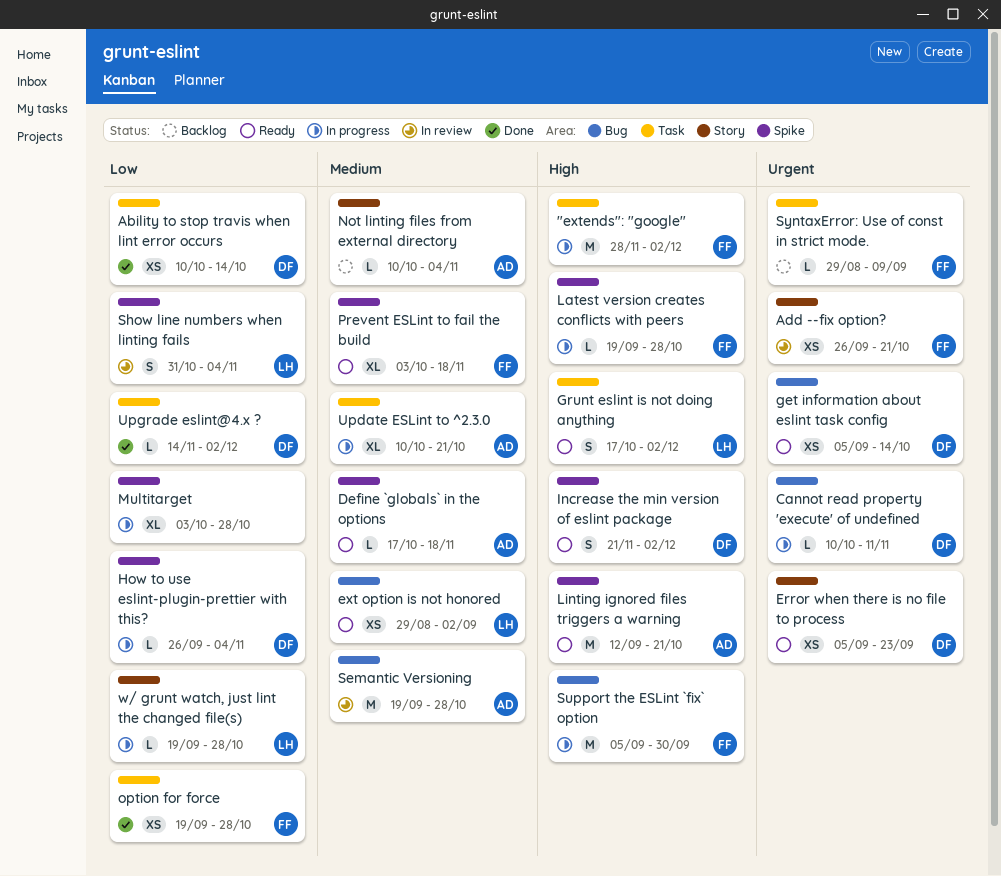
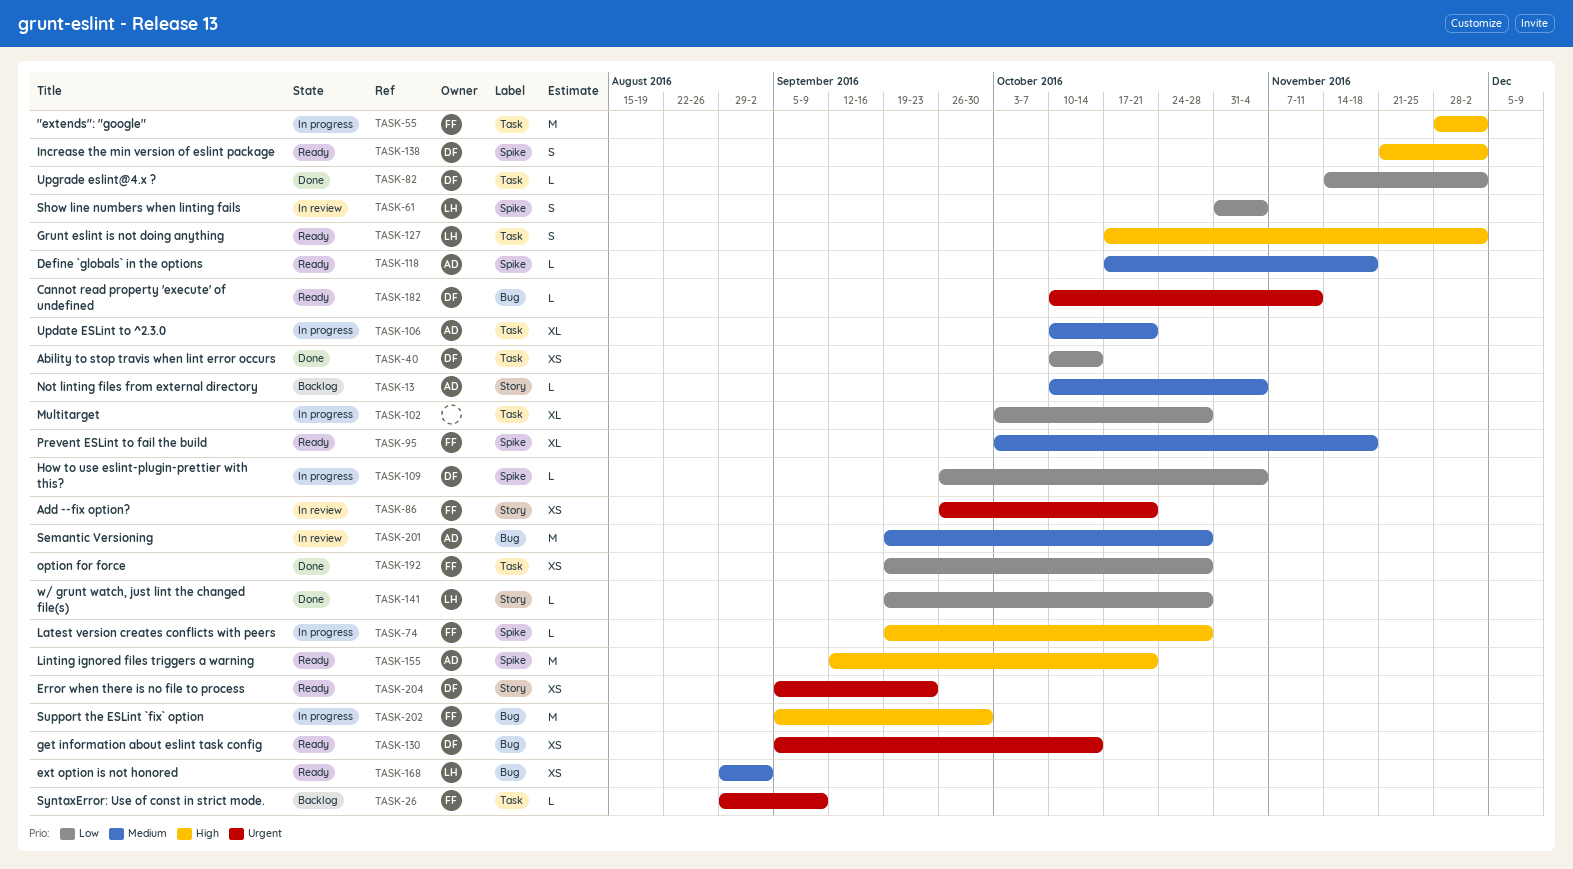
Cannot read property 'execute' of undefined, status: In progress -> Ready
Multitarget, label: Spike -> Task
w/ grunt watch, just lint the changed file(s), status: In progress -> Done

